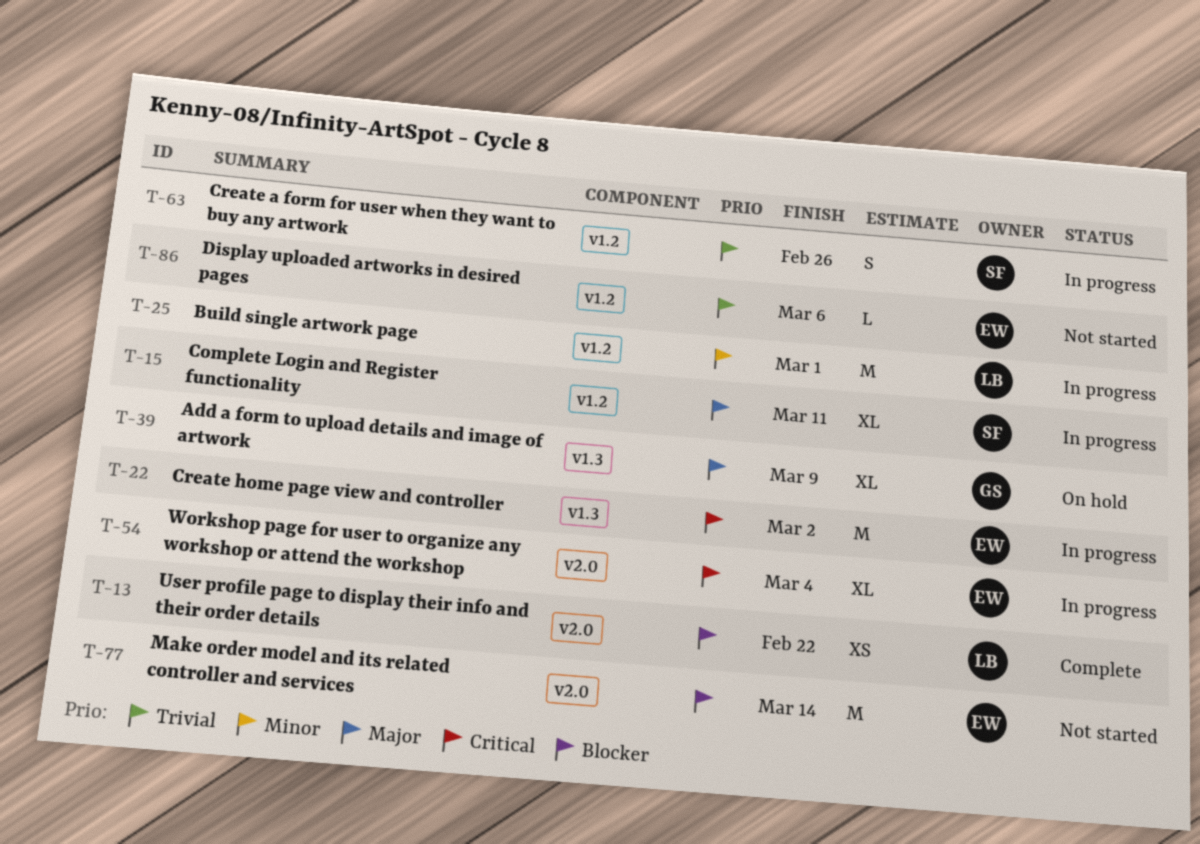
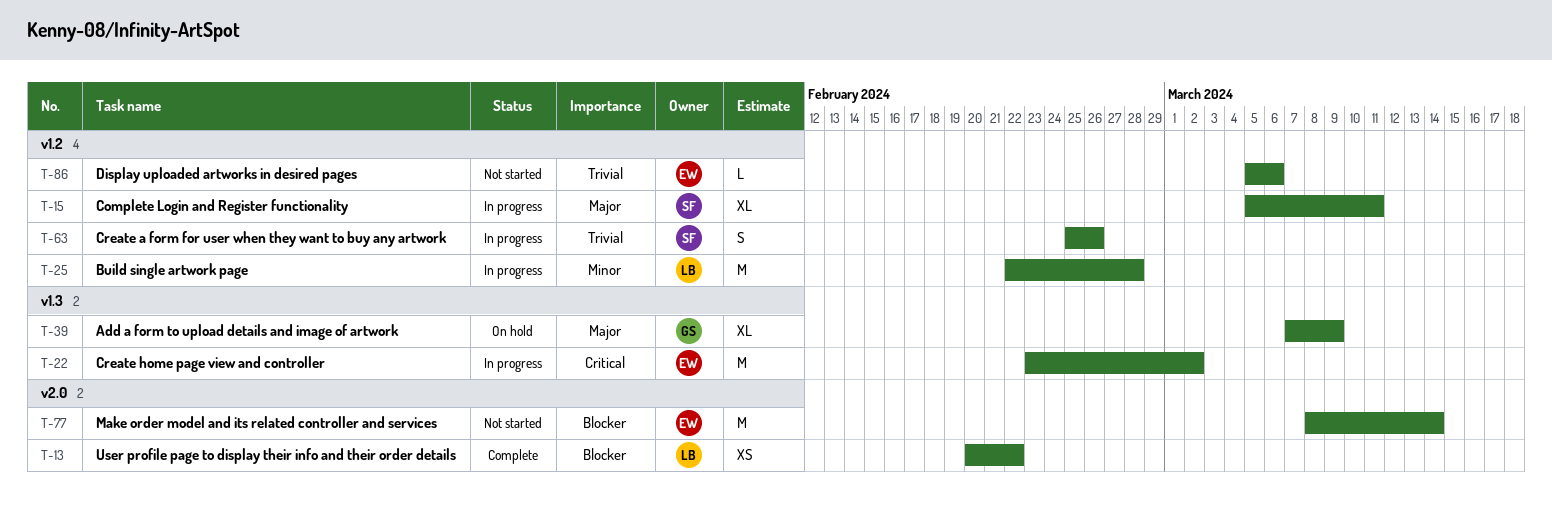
T-25, due: Mar 1 -> Feb 28
T-54: present -> none

